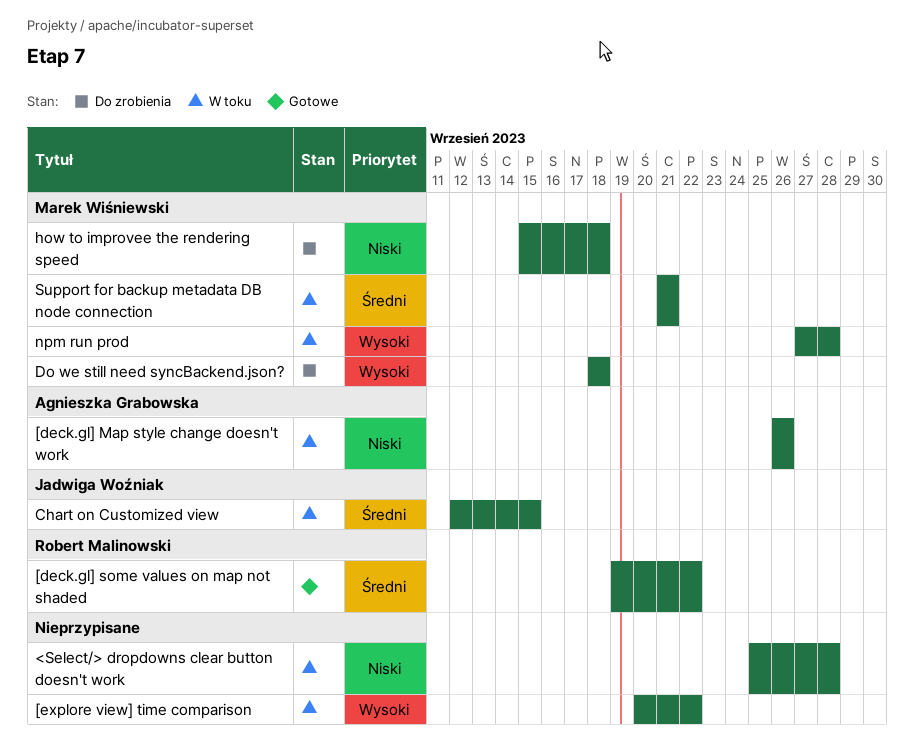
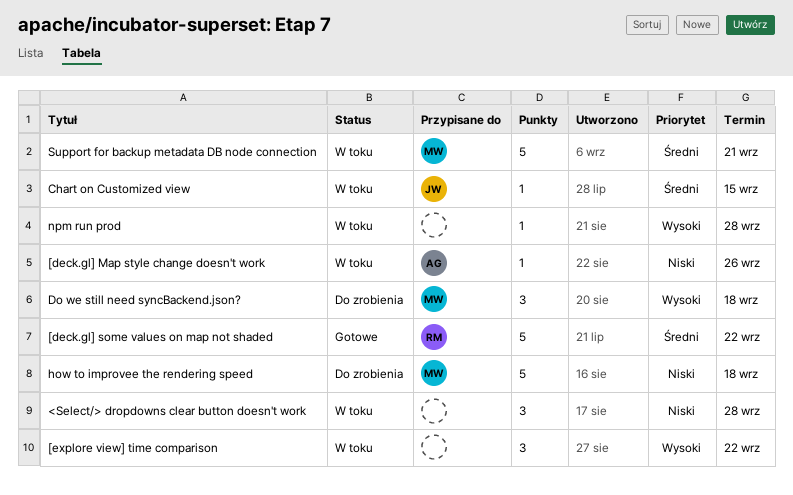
npm run prod, owner: Marek Wiśniewski -> none

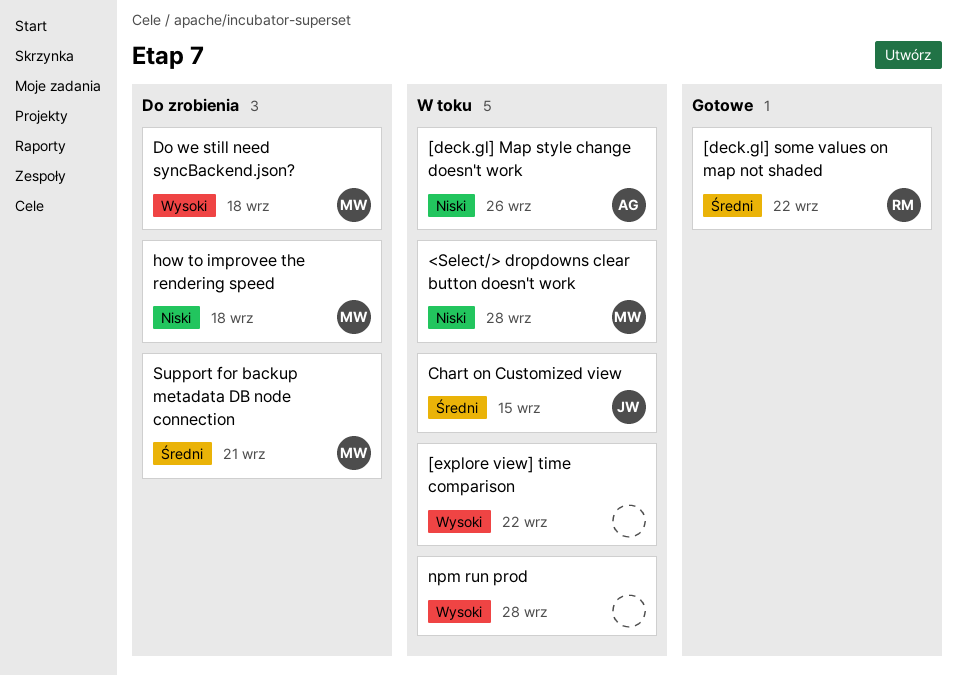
<Select/> dropdowns clear button doesn't work, owner: none -> MW
Support for backup metadata DB node connection, status: W toku -> Do zrobienia

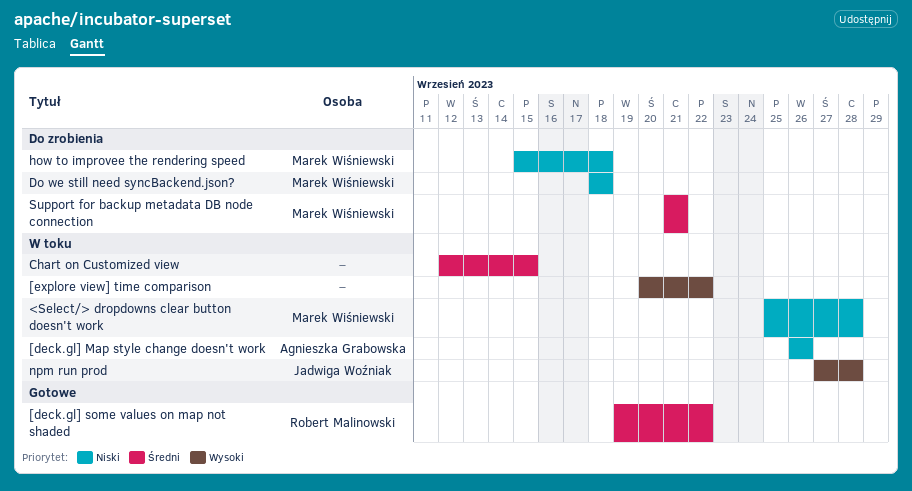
Chart on Customized view, owner: Jadwiga Woźniak -> none
Do we still need syncBackend.json?, priority: Wysoki -> Niski
npm run prod, owner: none -> Jadwiga Woźniak

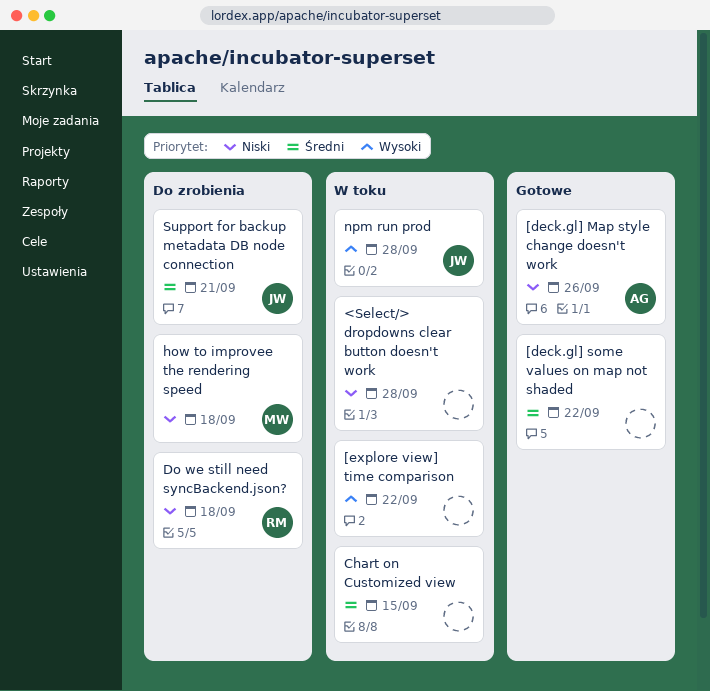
<Select/> dropdowns clear button doesn't work, owner: Marek Wiśniewski -> none
[deck.gl] Map style change doesn't work, status: W toku -> Gotowe
[deck.gl] some values on map not shaded, owner: Robert Malinowski -> none
Do we still need syncBackend.json?, owner: Marek Wiśniewski -> Robert Malinowski
Support for backup metadata DB node connection, owner: Marek Wiśniewski -> Jadwiga Woźniak

